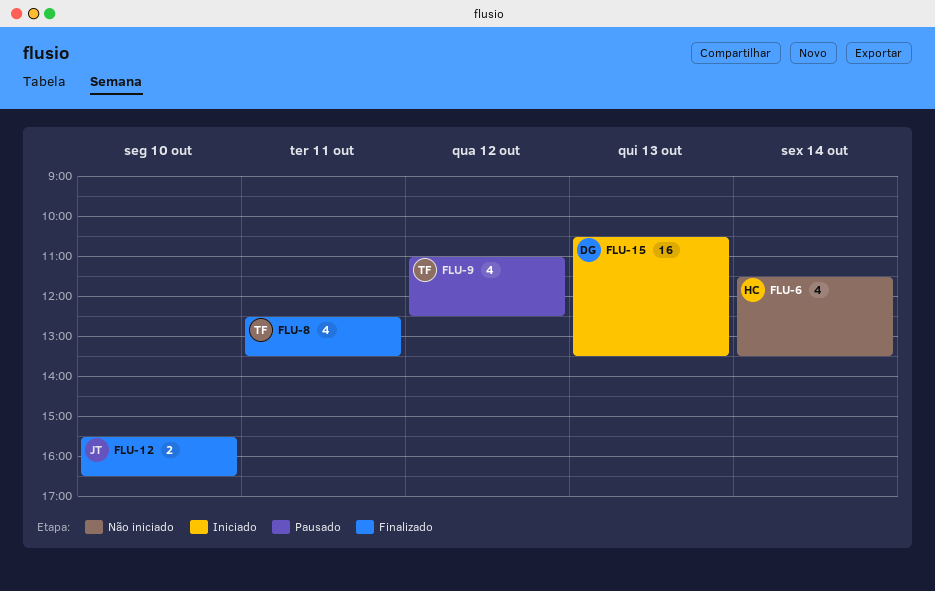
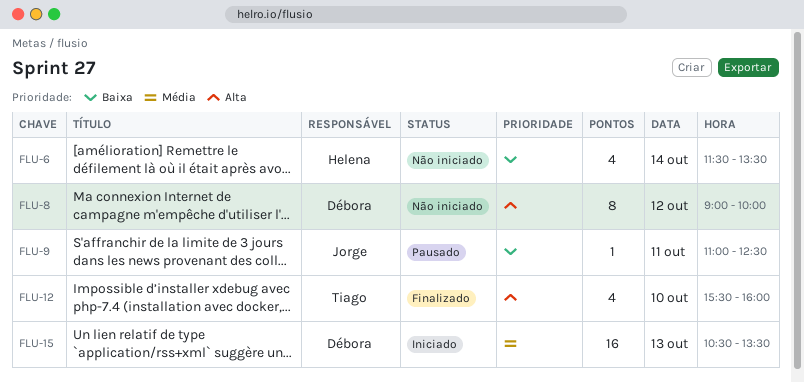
FLU-8, status: Finalizado -> Não iniciado
FLU-8, owner: Tiago -> Débora
FLU-8, estimate: 4 -> 8
FLU-8, day: Oct 11 -> Oct 12
FLU-8, begins: 12:30 -> 09:00
FLU-8, ends: 13:30 -> 10:00
FLU-9, owner: Tiago -> Jorge
FLU-9, estimate: 4 -> 1
FLU-9, day: Oct 12 -> Oct 11
FLU-12, owner: Jorge -> Tiago
FLU-12, estimate: 2 -> 4
FLU-12, ends: 16:30 -> 16:00

